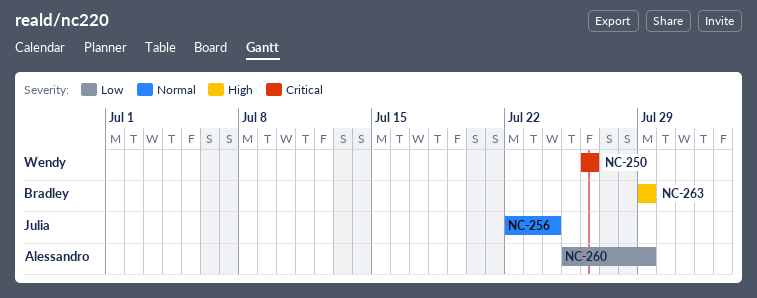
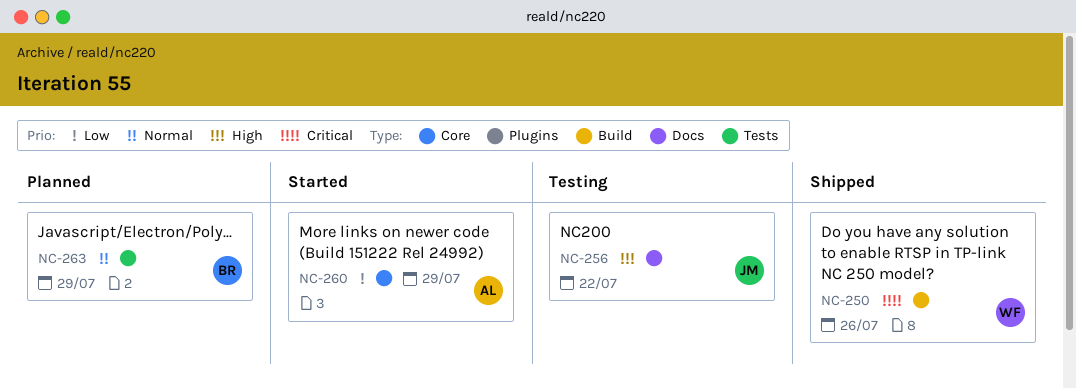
NC-256, priority: Normal -> High
NC-256, due: Jul 24 -> Jul 22
NC-263, priority: High -> Normal

